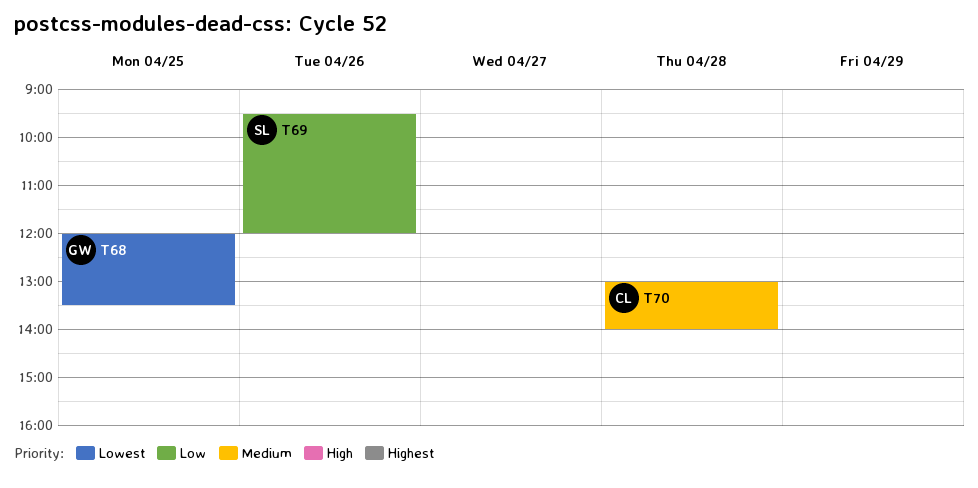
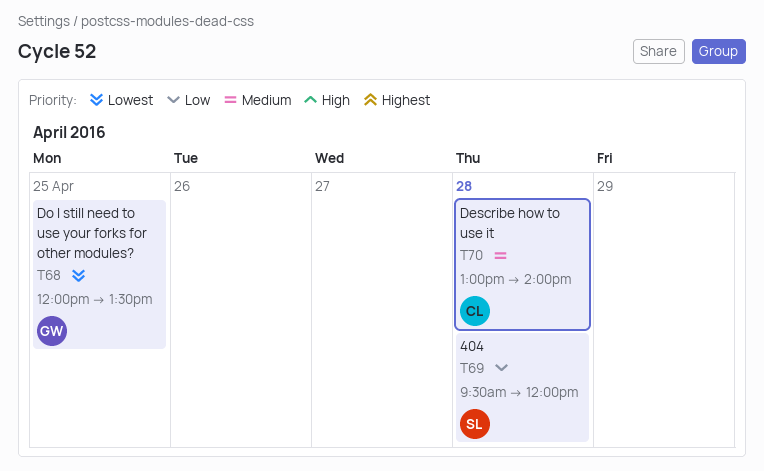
T69, day: Apr 26 -> Apr 28

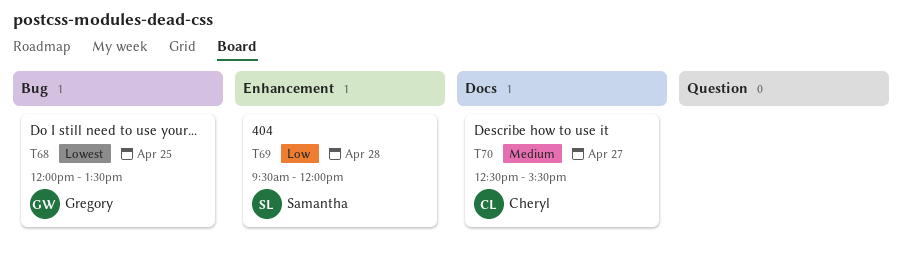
T70, day: Apr 28 -> Apr 27
T70, begins: 13:00 -> 12:30
T70, ends: 14:00 -> 15:30

